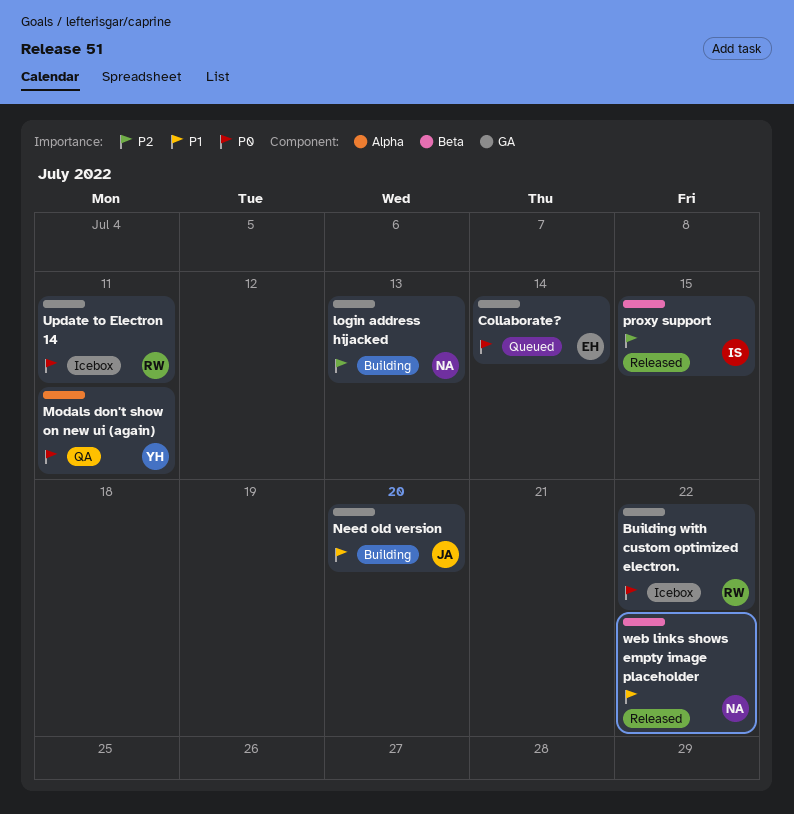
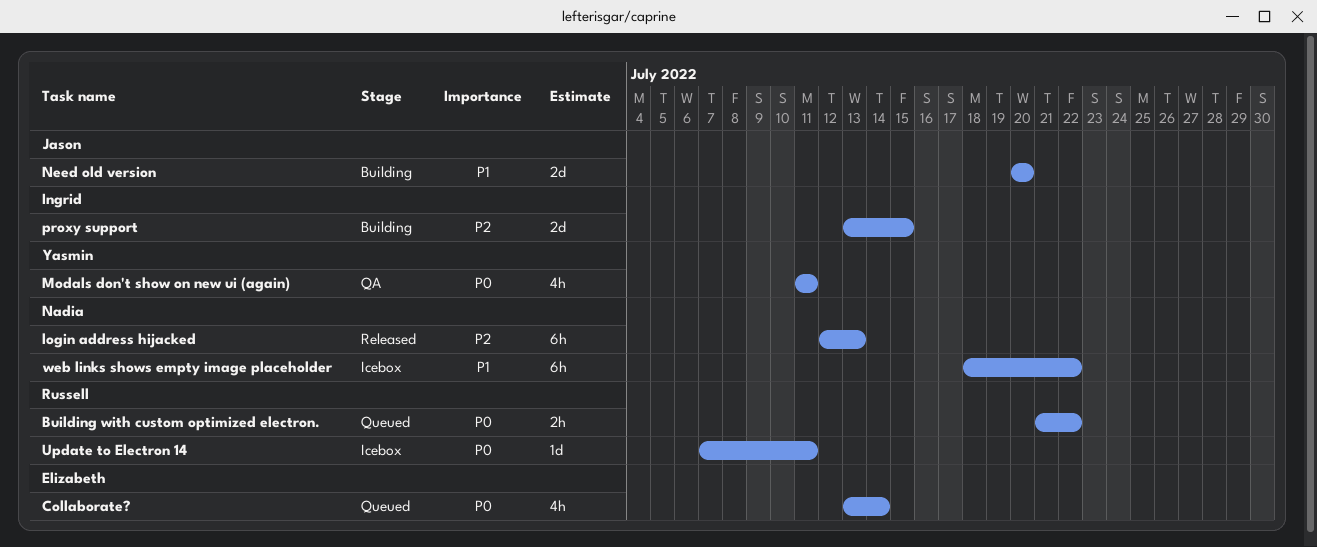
Building with custom optimized electron., status: Icebox -> Queued
login address hijacked, status: Building -> Released
proxy support, status: Released -> Building
web links shows empty image placeholder, status: Released -> Icebox

